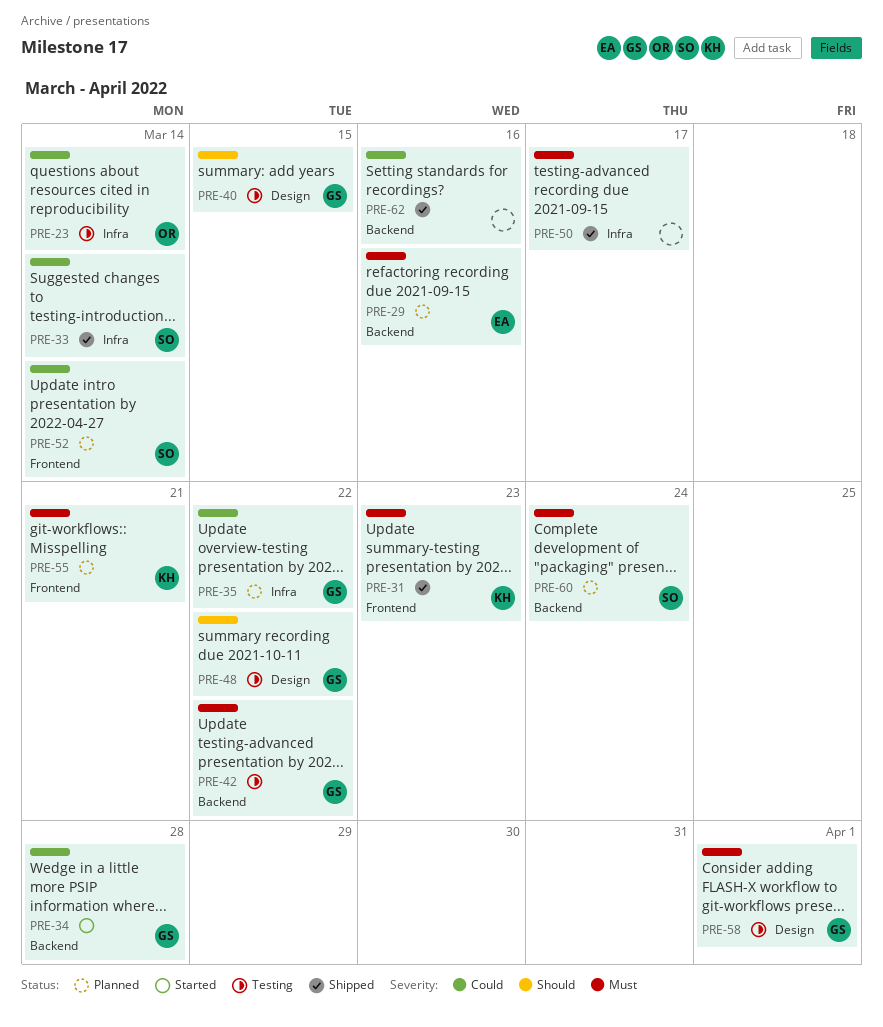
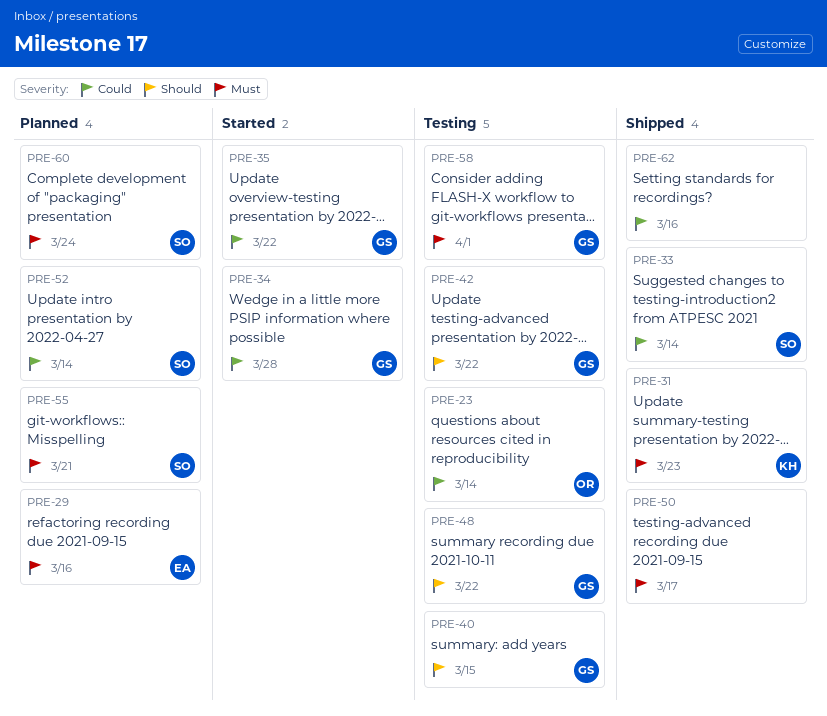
PRE-35, status: Planned -> Started
PRE-42, priority: Must -> Should
PRE-55, owner: KH -> SO

